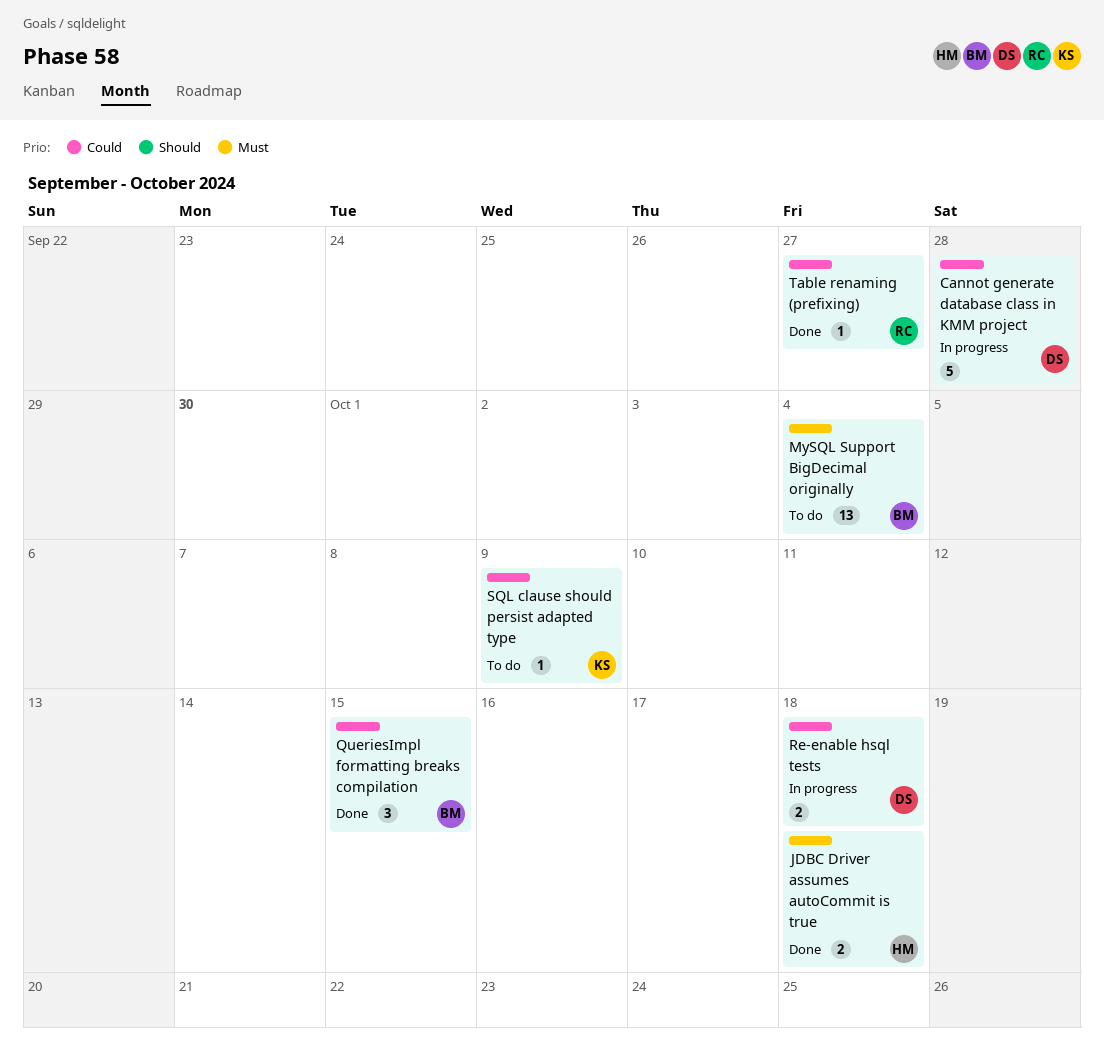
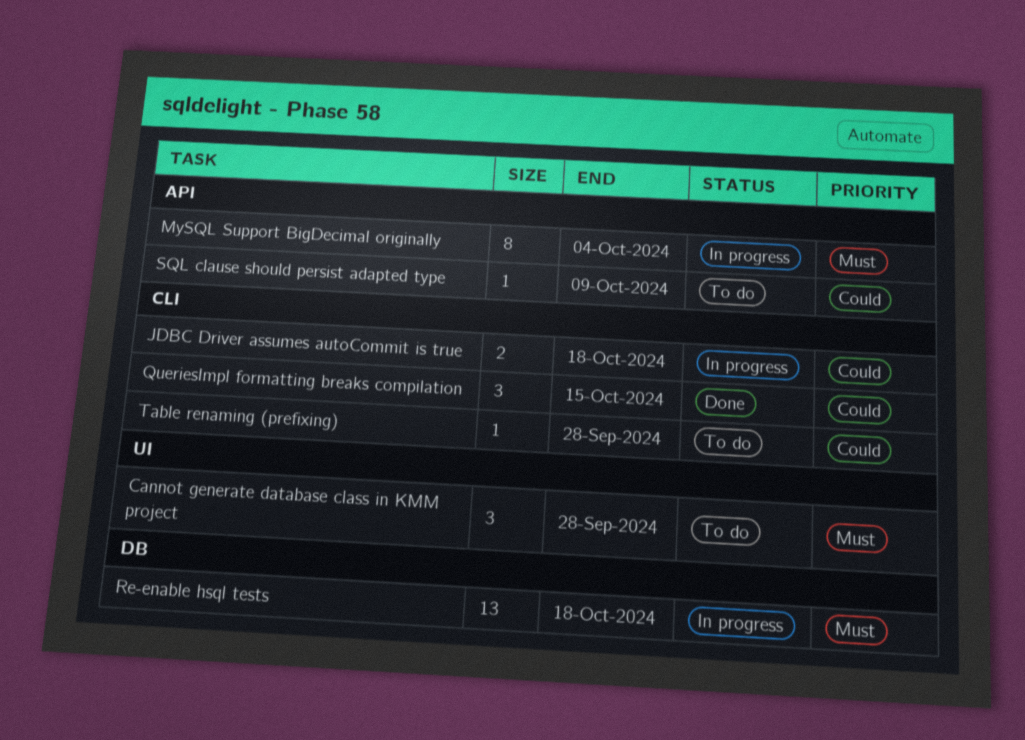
Cannot generate database class in KMM project, status: In progress -> To do
Cannot generate database class in KMM project, priority: Could -> Must
Cannot generate database class in KMM project, estimate: 5 -> 3
JDBC Driver assumes autoCommit is true, status: Done -> In progress
JDBC Driver assumes autoCommit is true, priority: Must -> Could
MySQL Support BigDecimal originally, status: To do -> In progress
MySQL Support BigDecimal originally, estimate: 13 -> 8
Re-enable hsql tests, priority: Could -> Must
Re-enable hsql tests, estimate: 2 -> 13
Table renaming (prefixing), status: Done -> To do
Table renaming (prefixing), due: Sep 27 -> Sep 28

